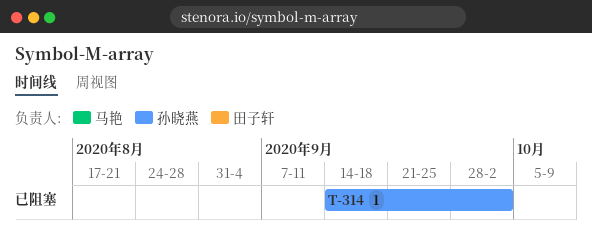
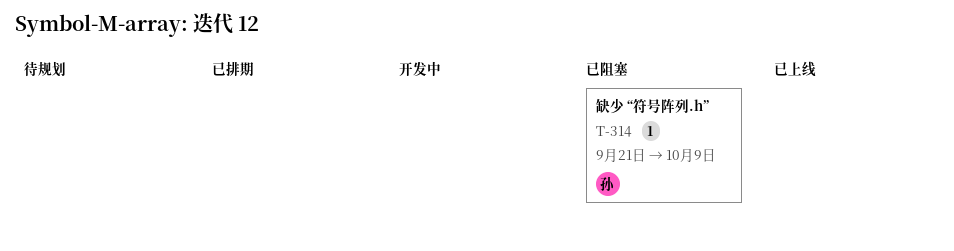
T-314, start: Sep 14 -> Sep 21
T-314, due: Oct 2 -> Oct 9

